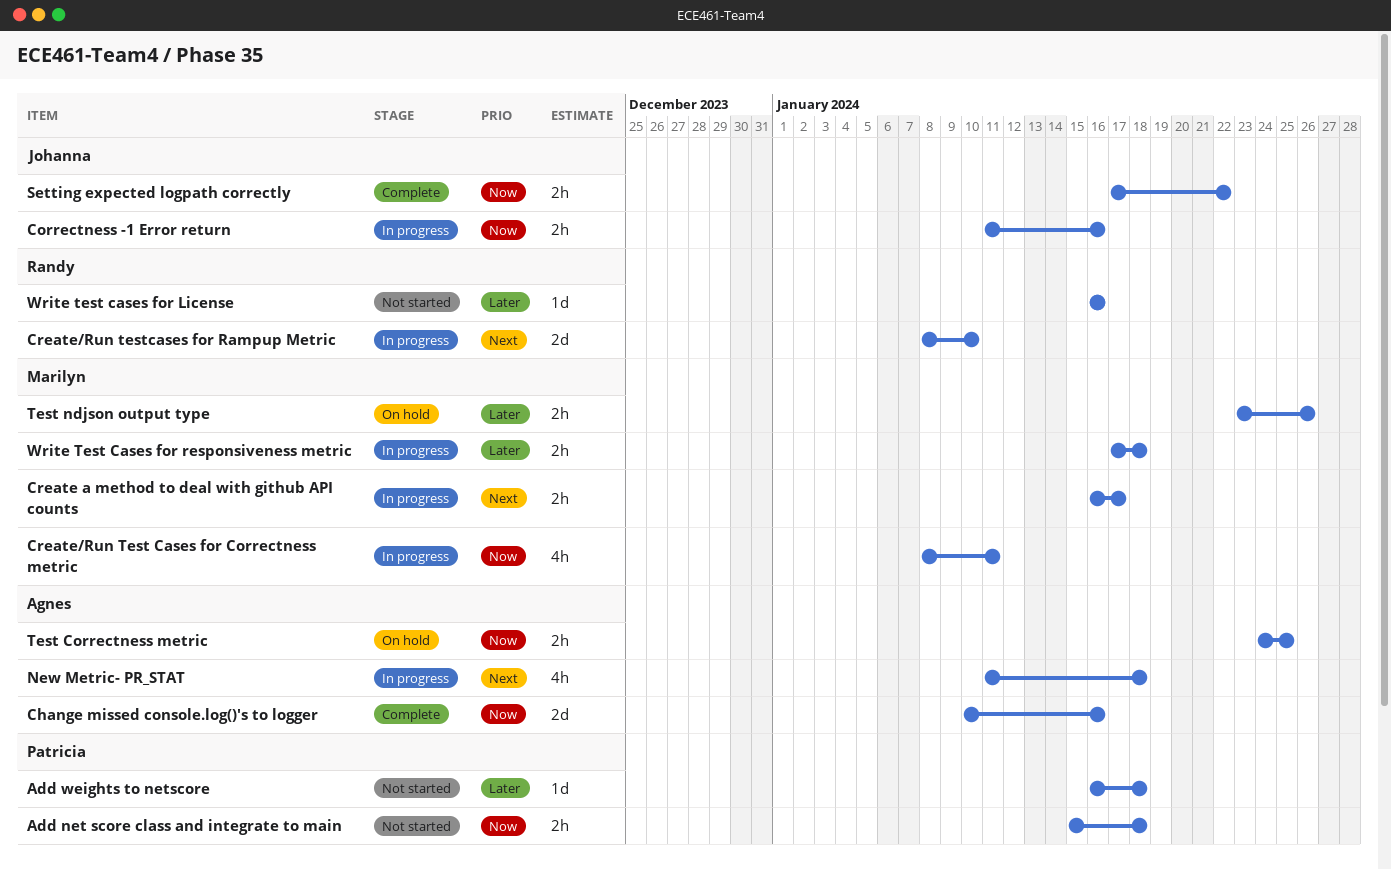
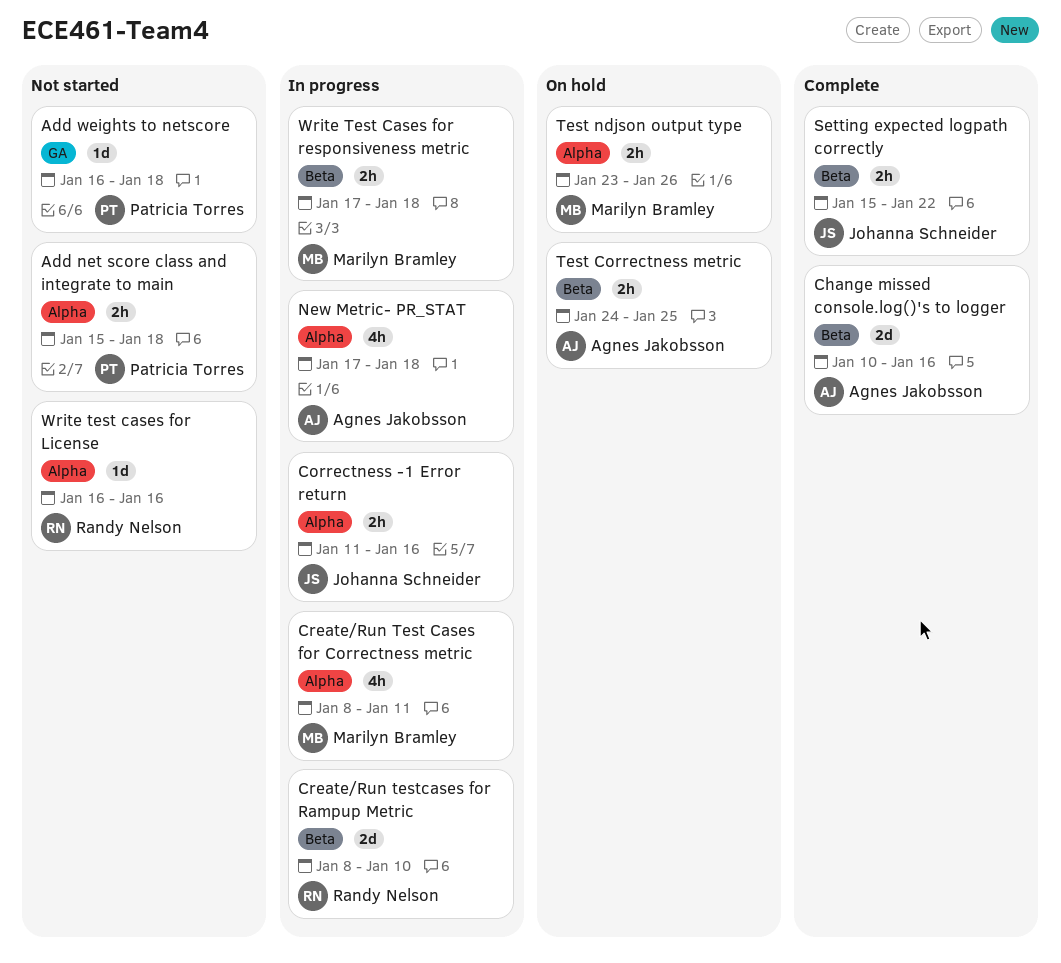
Create a method to deal with github API counts: present -> none
New Metric- PR_STAT, start: Jan 11 -> Jan 17
Setting expected logpath correctly, start: Jan 17 -> Jan 15

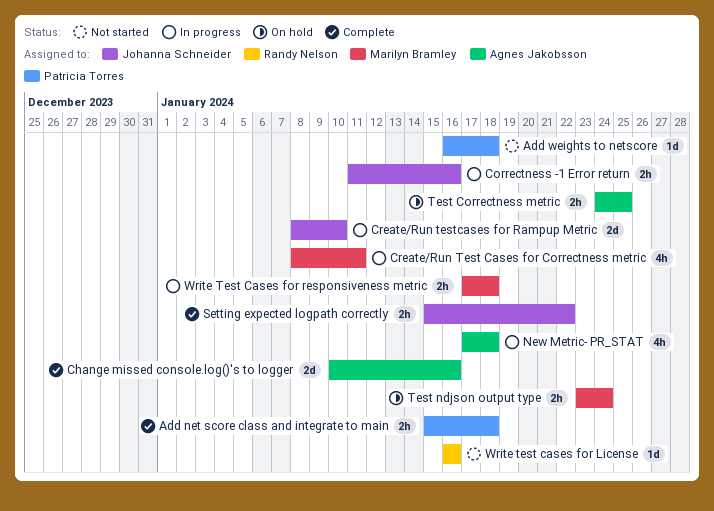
Add net score class and integrate to main, status: Not started -> Complete
Create/Run testcases for Rampup Metric, owner: Randy Nelson -> Johanna Schneider
Test ndjson output type, due: Jan 26 -> Jan 24

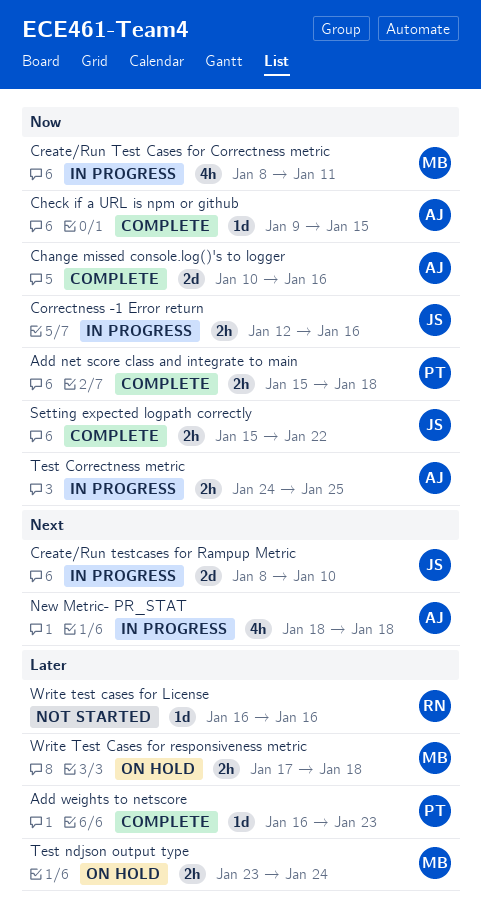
Add weights to netscore, status: Not started -> Complete
Add weights to netscore, due: Jan 18 -> Jan 23
Check if a URL is npm or github: none -> present
Correctness -1 Error return, start: Jan 11 -> Jan 12
New Metric- PR_STAT, start: Jan 17 -> Jan 18
Test Correctness metric, status: On hold -> In progress
Write Test Cases for responsiveness metric, status: In progress -> On hold

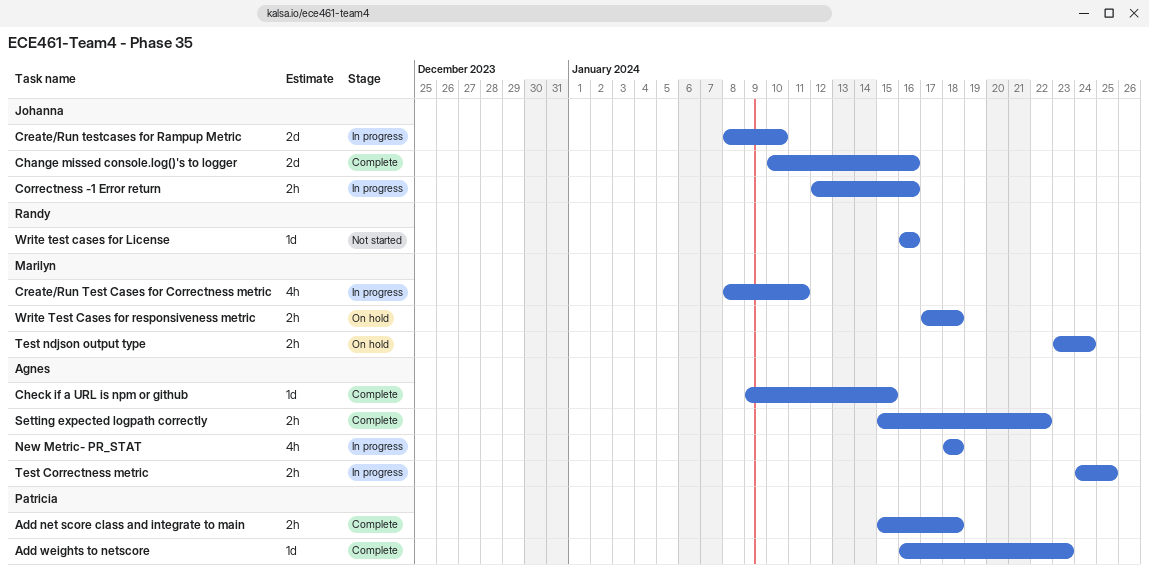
Change missed console.log()'s to logger, owner: Agnes -> Johanna
Setting expected logpath correctly, owner: Johanna -> Agnes

